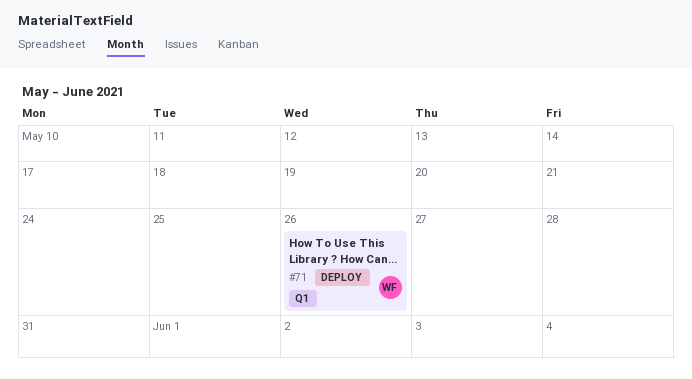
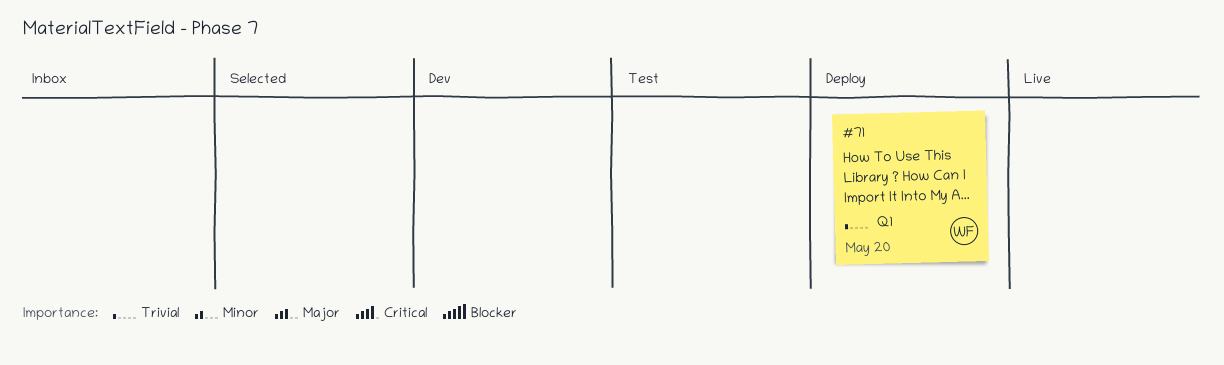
#71, due: May 26 -> May 20

